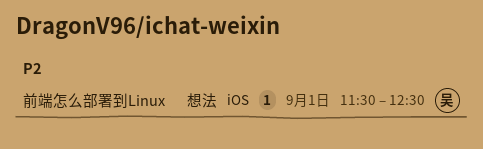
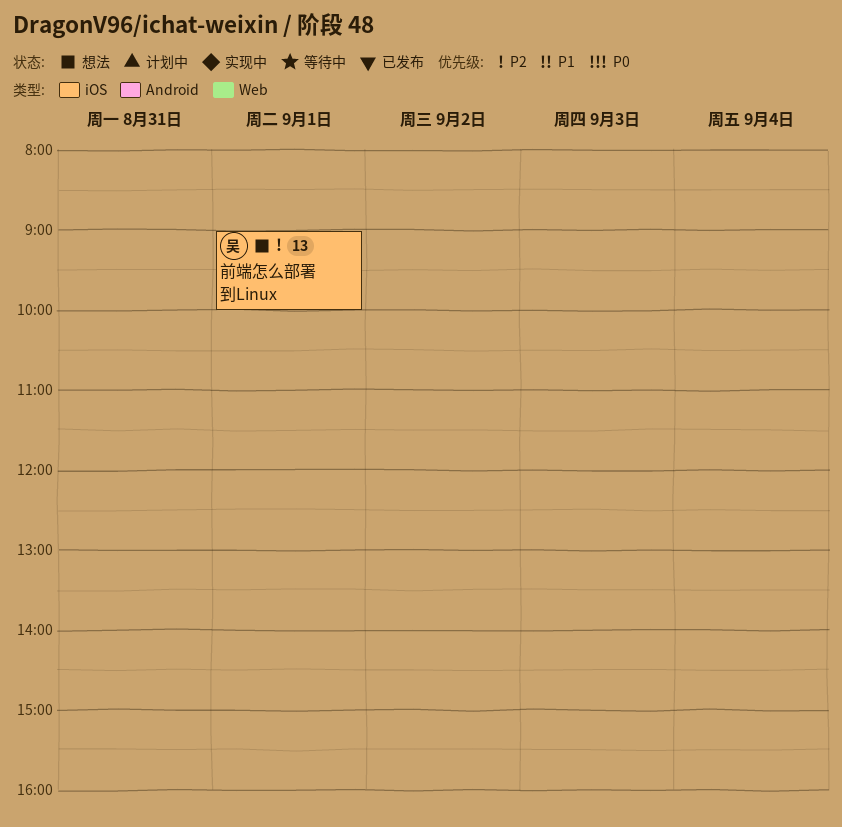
前端怎么部署到Linux, estimate: 1 -> 13
前端怎么部署到Linux, begins: 11:30 -> 09:00
前端怎么部署到Linux, ends: 12:30 -> 10:00

